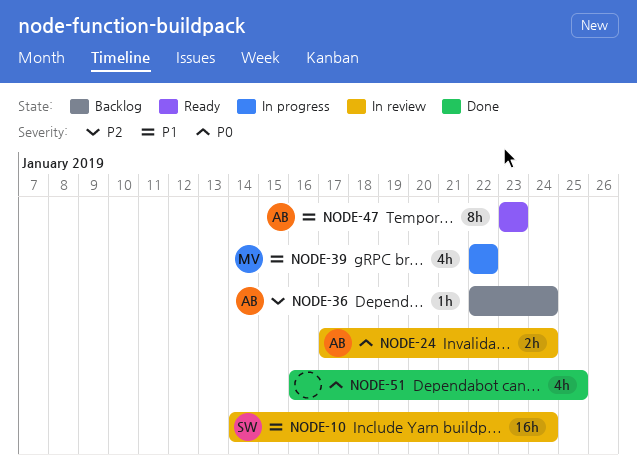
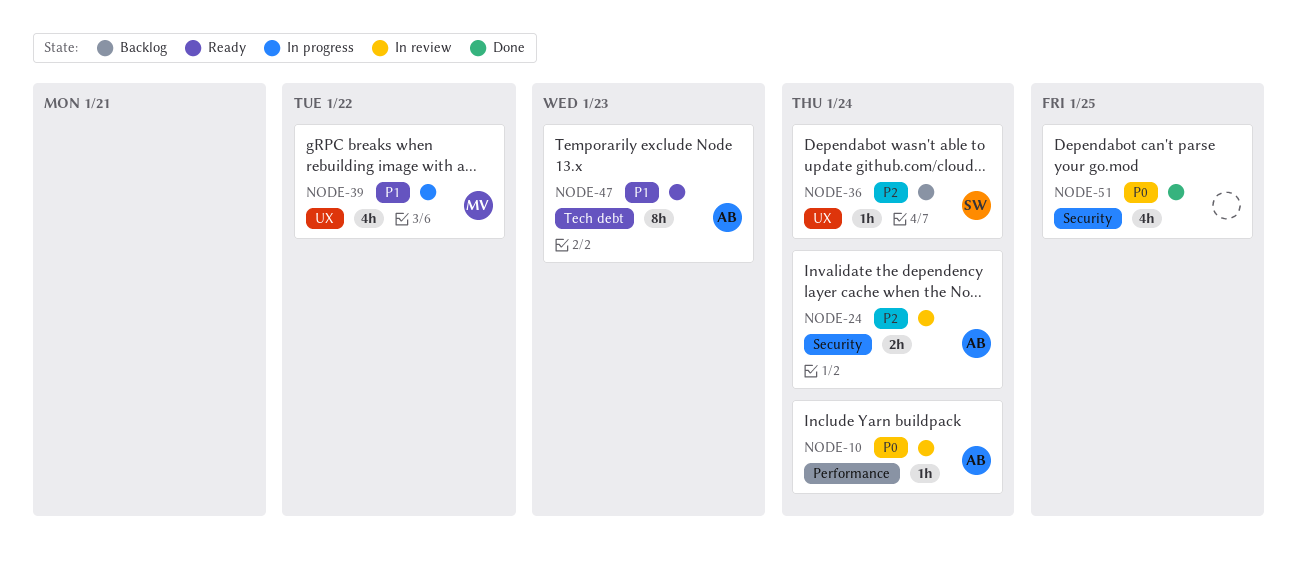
NODE-10, owner: SW -> AB
NODE-10, priority: P1 -> P0
NODE-10, estimate: 16h -> 1h
NODE-24, priority: P0 -> P2
NODE-36, owner: AB -> SW

